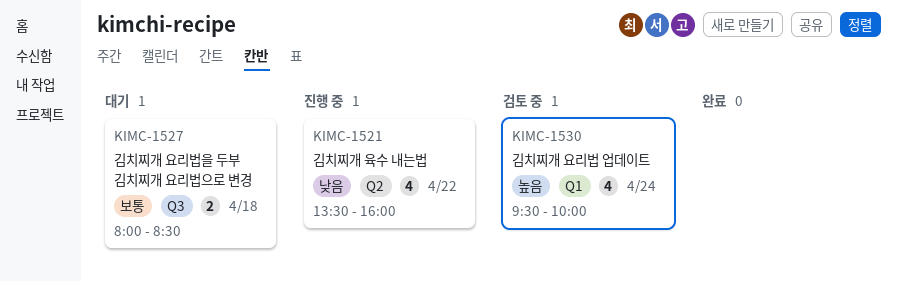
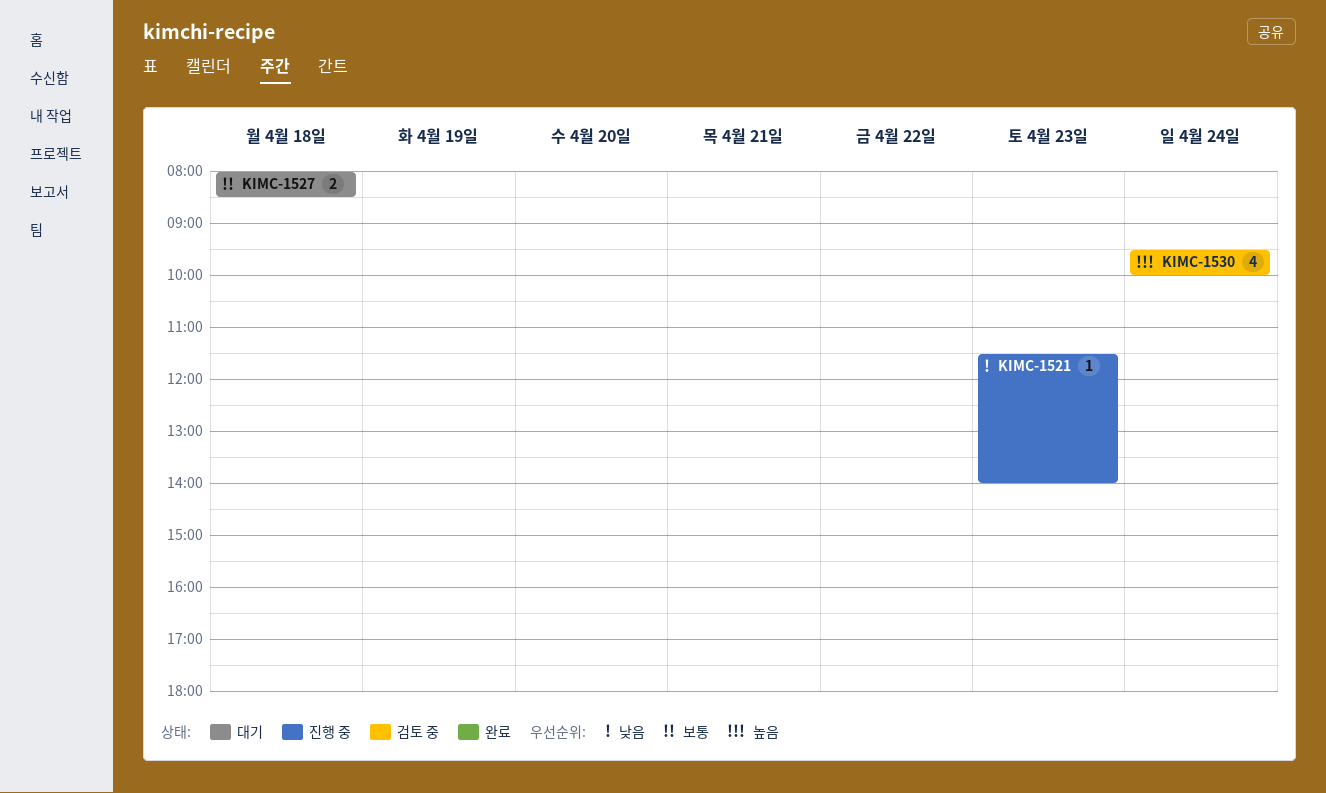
KIMC-1521, estimate: 4 -> 1
KIMC-1521, day: Apr 22 -> Apr 23
KIMC-1521, begins: 13:30 -> 11:30
KIMC-1521, ends: 16:00 -> 14:00

